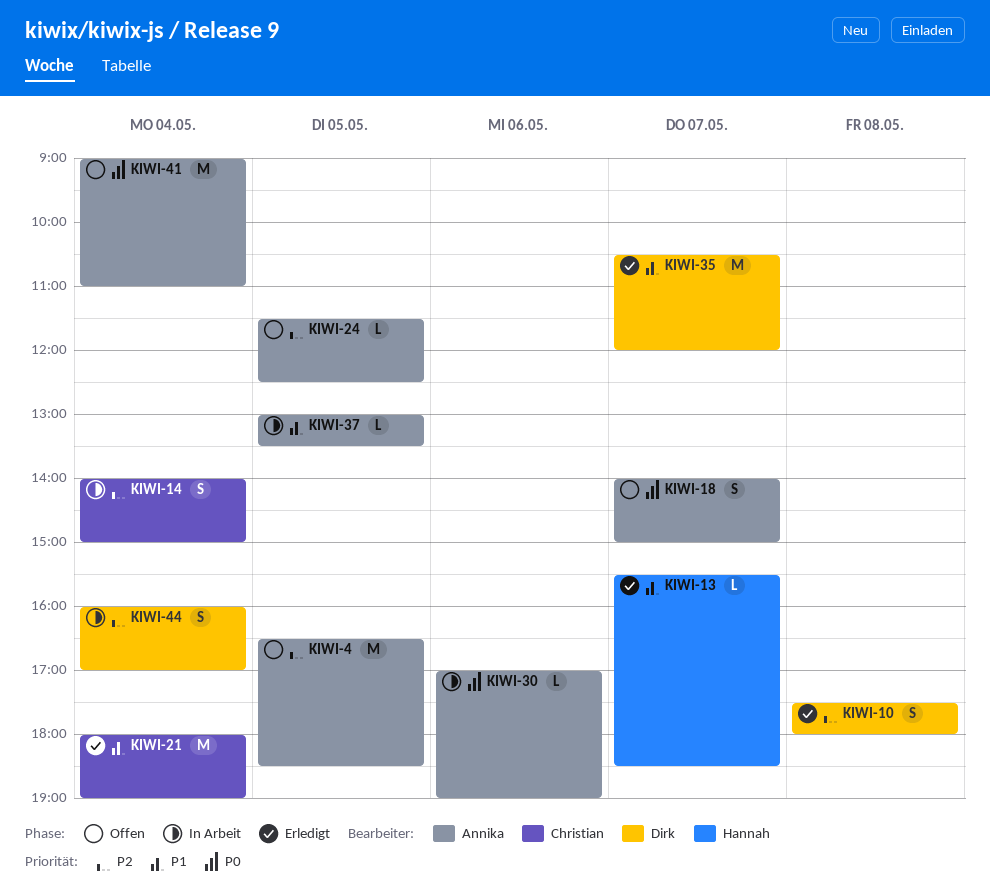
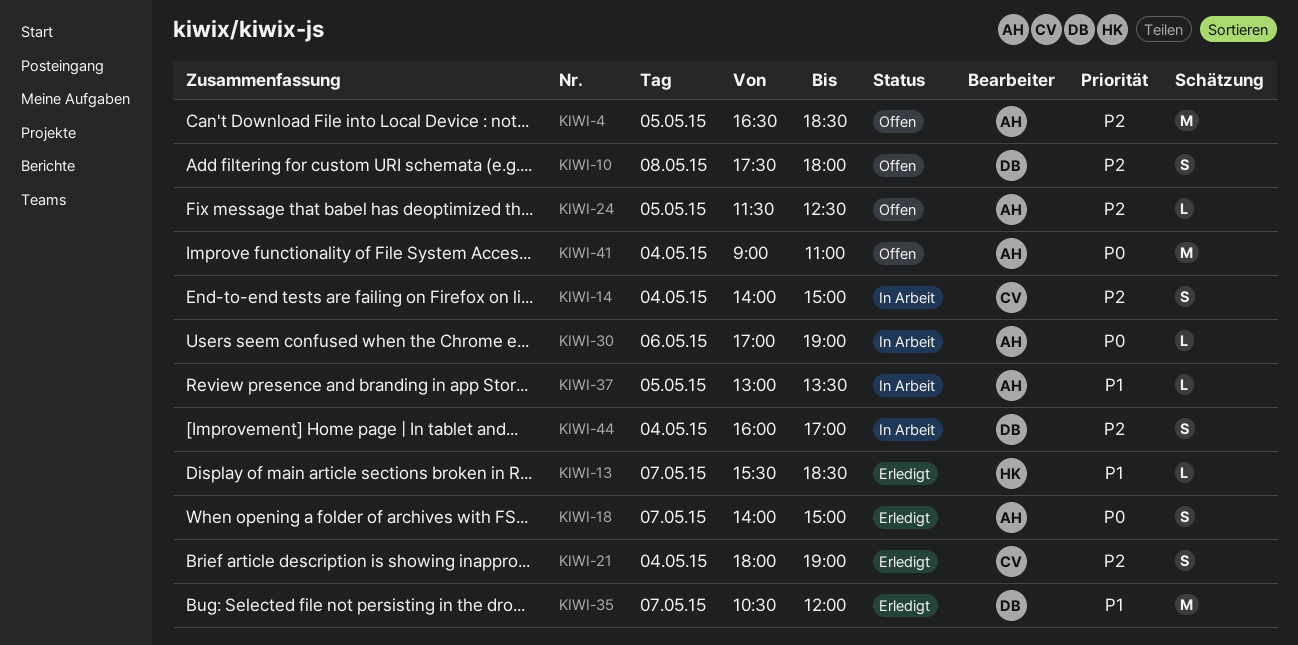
KIWI-10, status: Erledigt -> Offen
KIWI-18, status: Offen -> Erledigt
KIWI-21, priority: P1 -> P2
KIWI-21, estimate: M -> S

